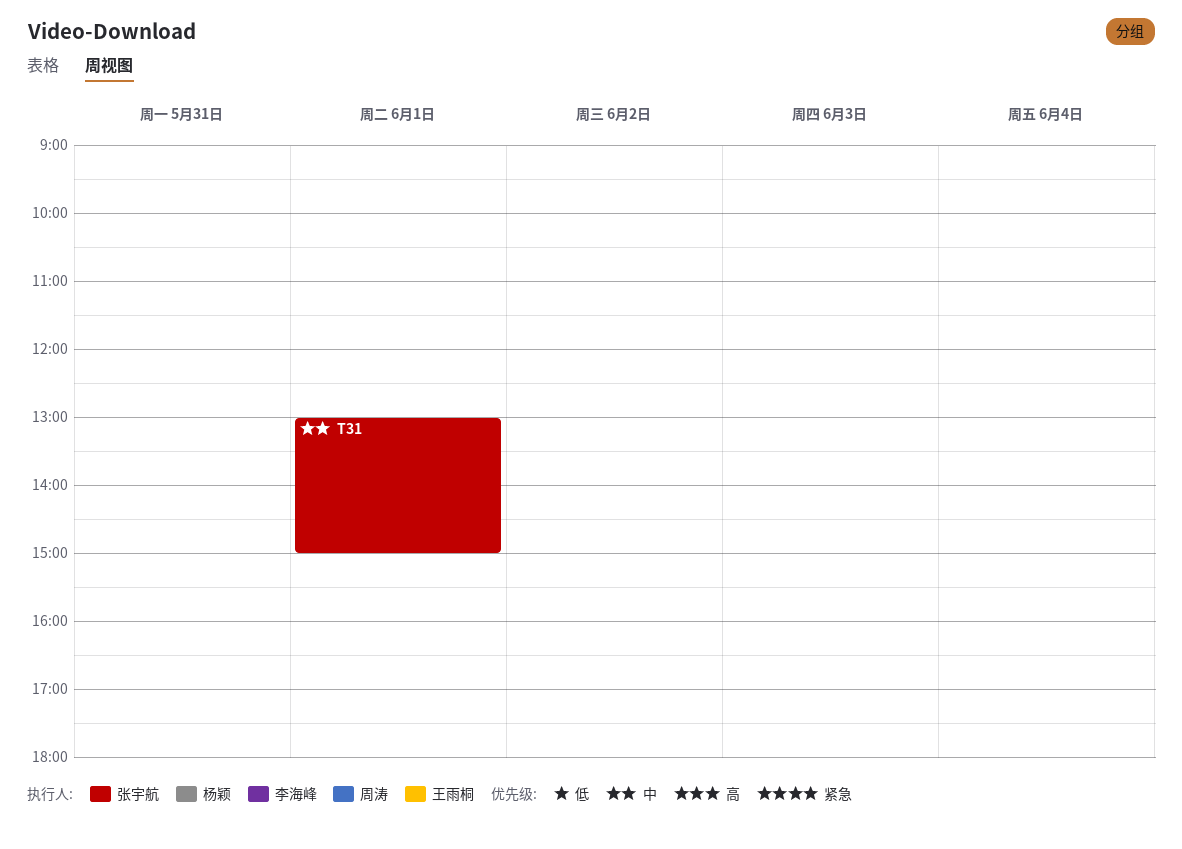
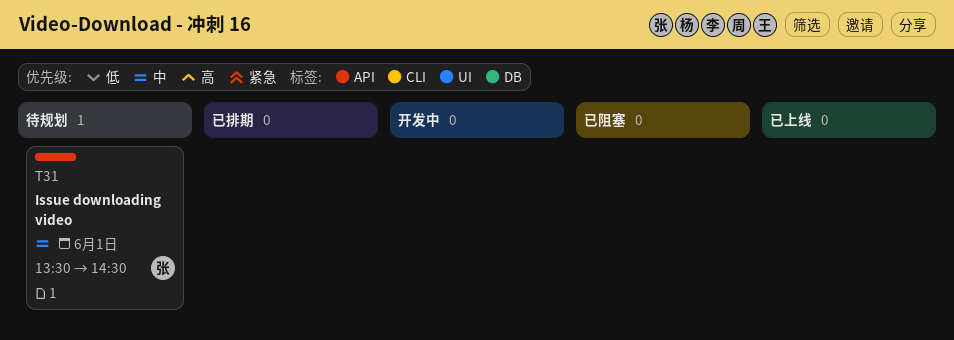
T31, begins: 13:00 -> 13:30
T31, ends: 15:00 -> 14:30

